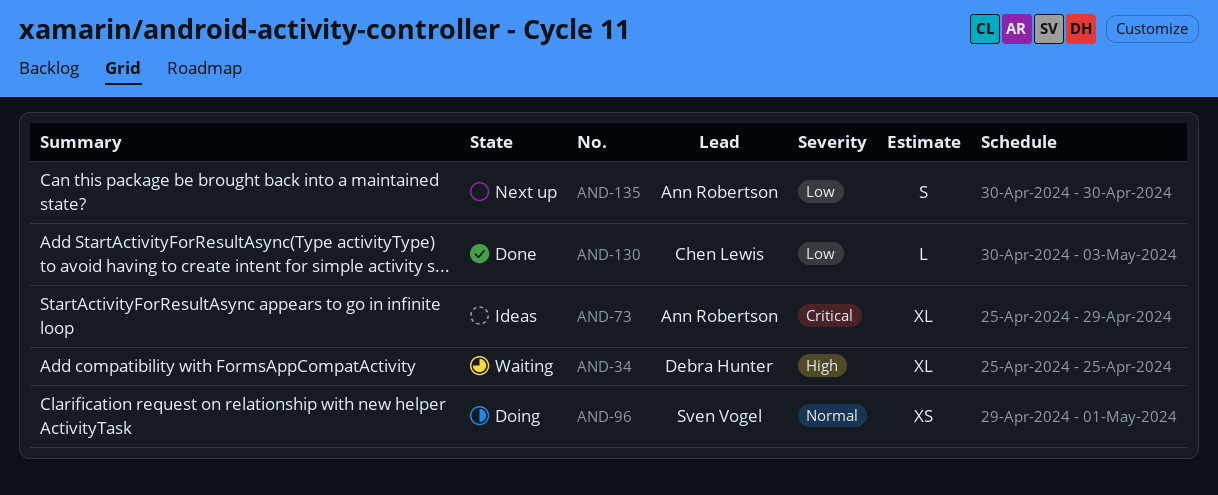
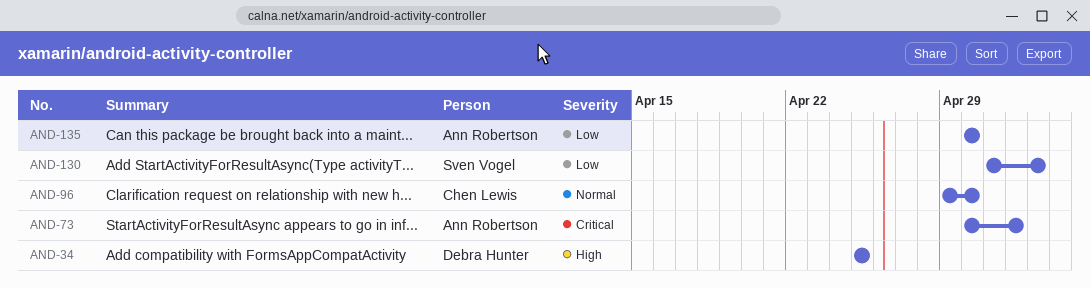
AND-73, start: Apr 25 -> Apr 30
AND-73, due: Apr 29 -> May 2
AND-96, owner: Sven Vogel -> Chen Lewis
AND-96, due: May 1 -> Apr 30
AND-130, owner: Chen Lewis -> Sven Vogel
AND-130, start: Apr 30 -> May 1

